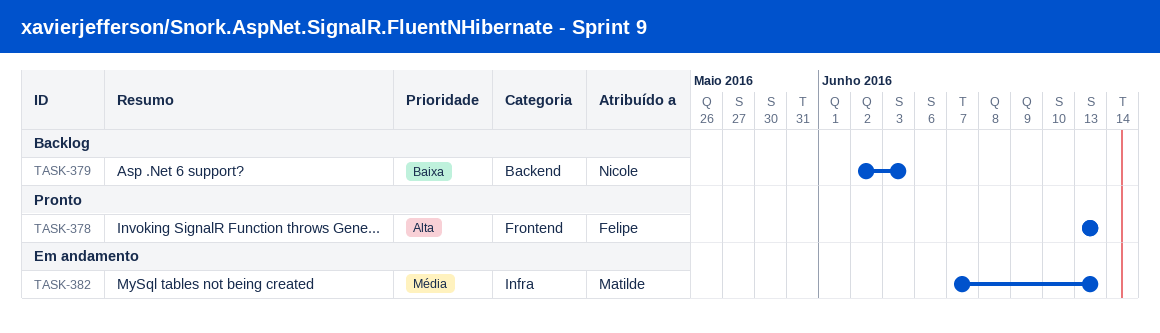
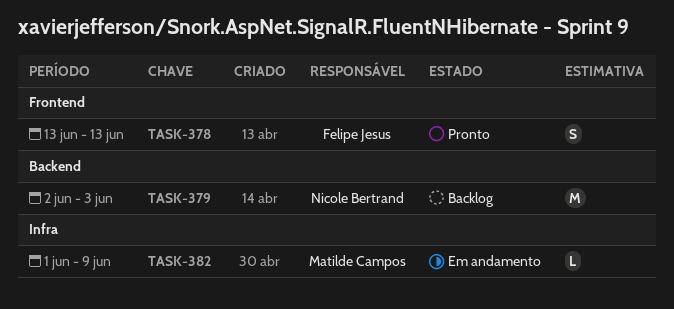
TASK-382, start: Jun 7 -> Jun 1
TASK-382, due: Jun 13 -> Jun 9

